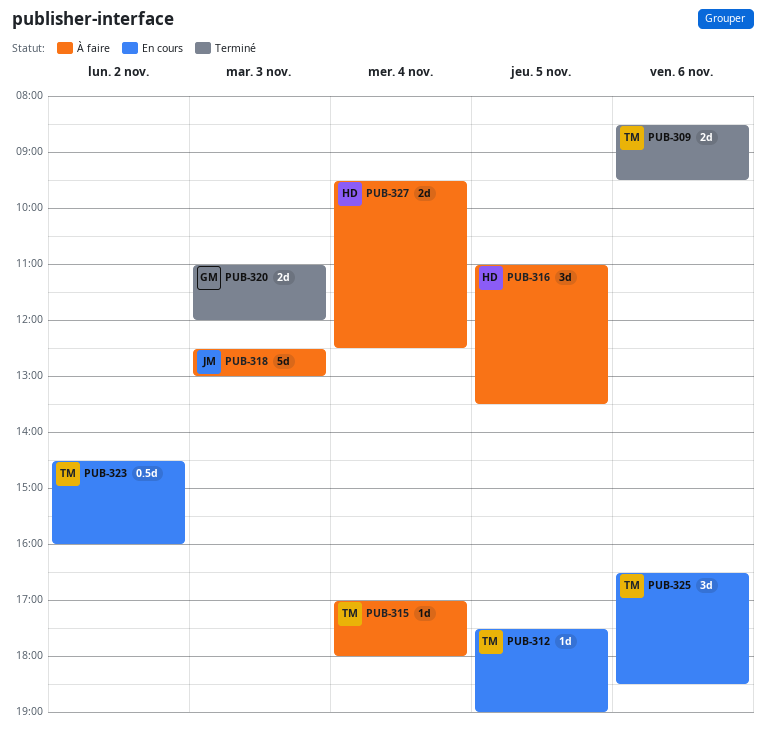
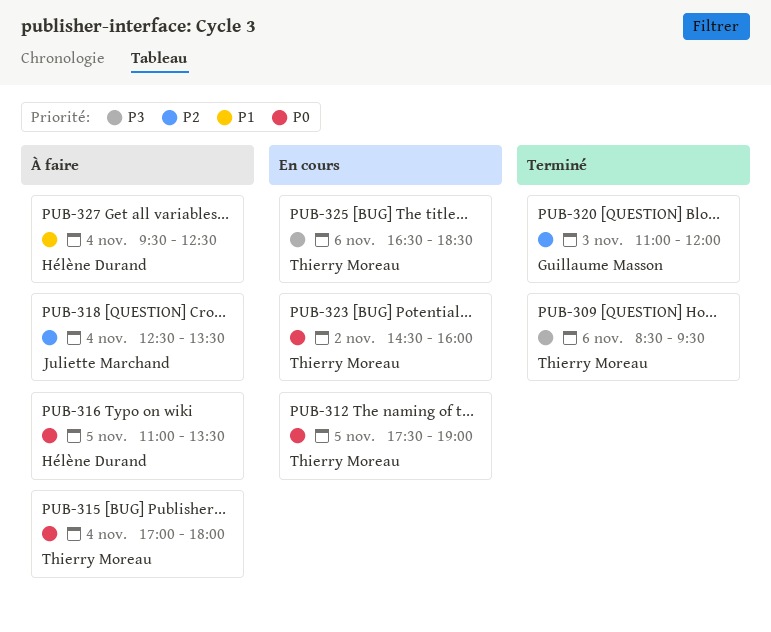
PUB-318, day: Nov 3 -> Nov 4
PUB-318, ends: 13:00 -> 13:30

